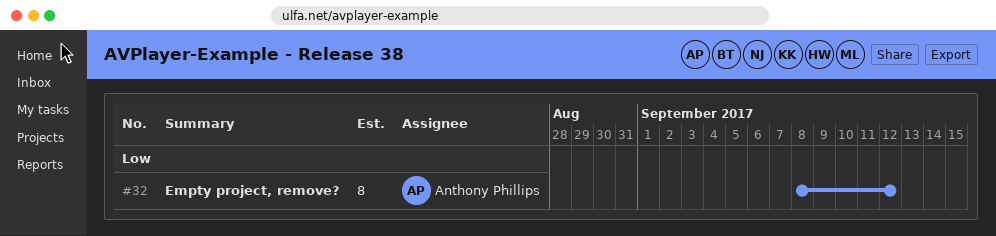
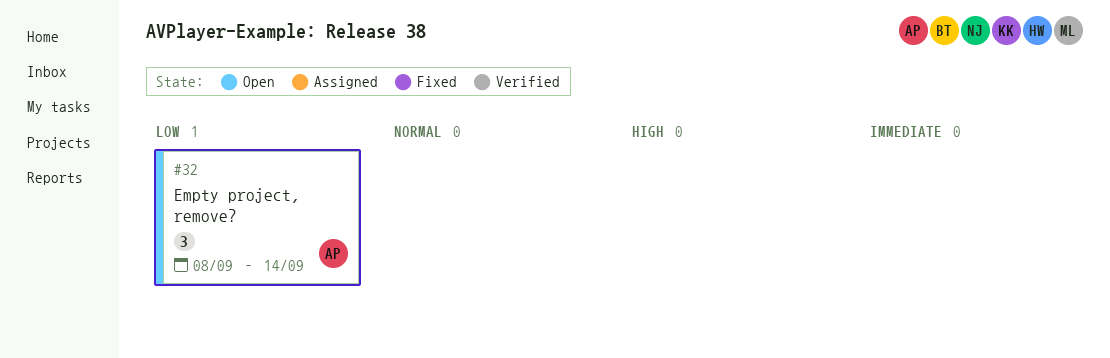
#32, estimate: 8 -> 3
#32, due: Sep 12 -> Sep 14

